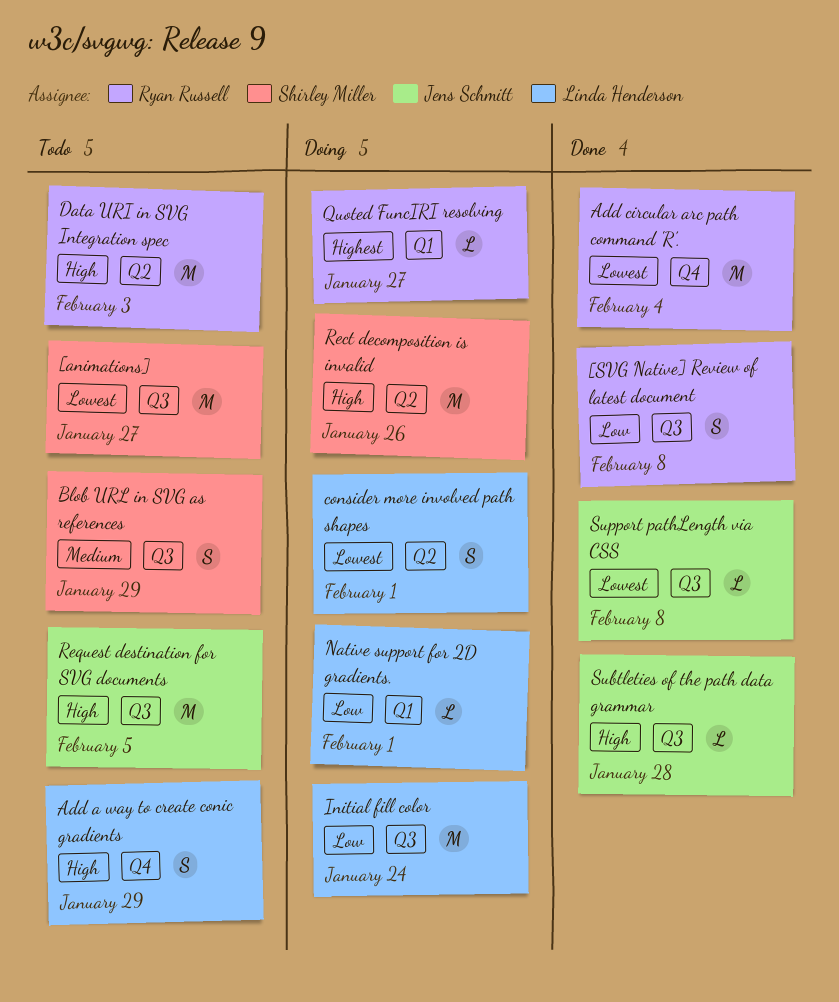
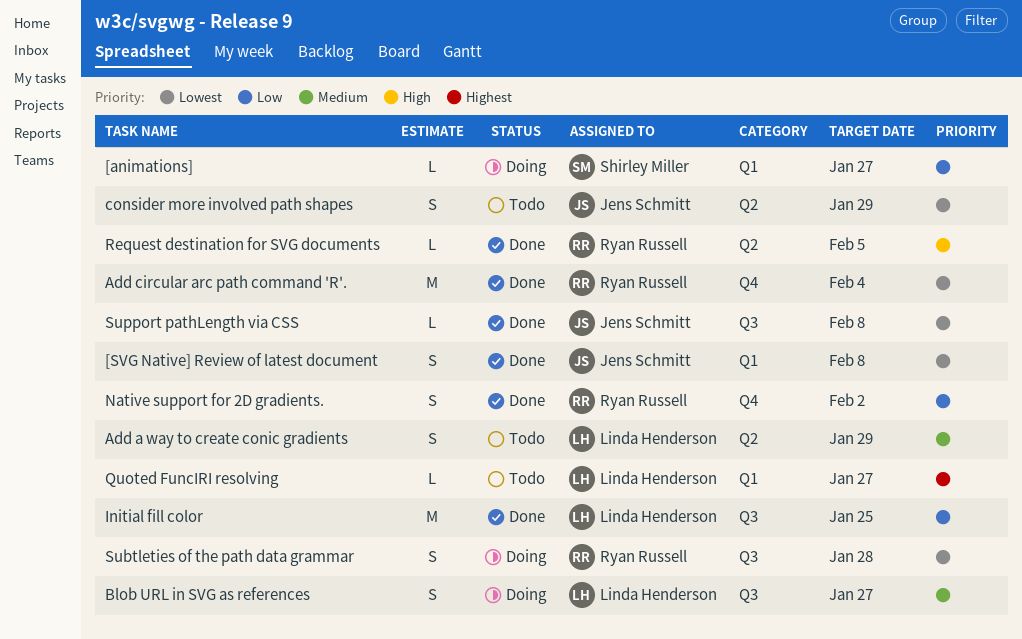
[animations], status: Todo -> Doing
[animations], priority: Lowest -> Low
[animations], label: Q3 -> Q1
[animations], estimate: M -> L
[SVG Native] Review of latest document, owner: Ryan Russell -> Jens Schmitt
[SVG Native] Review of latest document, priority: Low -> Lowest
[SVG Native] Review of latest document, label: Q3 -> Q1
Add a way to create conic gradients, priority: High -> Medium
Add a way to create conic gradients, label: Q4 -> Q2
Blob URL in SVG as references, status: Todo -> Doing
Blob URL in SVG as references, owner: Shirley Miller -> Linda Henderson
Blob URL in SVG as references, due: Jan 29 -> Jan 27
consider more involved path shapes, status: Doing -> Todo
consider more involved path shapes, owner: Linda Henderson -> Jens Schmitt
consider more involved path shapes, due: Feb 1 -> Jan 29
Data URI in SVG Integration spec: present -> none
Initial fill color, status: Doing -> Done
Initial fill color, due: Jan 24 -> Jan 25
Native support for 2D gradients., status: Doing -> Done
Native support for 2D gradients., owner: Linda Henderson -> Ryan Russell
Native support for 2D gradients., label: Q1 -> Q4
Native support for 2D gradients., estimate: L -> S
Native support for 2D gradients., due: Feb 1 -> Feb 2
Quoted FuncIRI resolving, status: Doing -> Todo
Quoted FuncIRI resolving, owner: Ryan Russell -> Linda Henderson
Rect decomposition is invalid: present -> none
Request destination for SVG documents, status: Todo -> Done
Request destination for SVG documents, owner: Jens Schmitt -> Ryan Russell
Request destination for SVG documents, label: Q3 -> Q2
Request destination for SVG documents, estimate: M -> L
Subtleties of the path data grammar, status: Done -> Doing
Subtleties of the path data grammar, owner: Jens Schmitt -> Ryan Russell
Subtleties of the path data grammar, priority: High -> Lowest
Subtleties of the path data grammar, estimate: L -> S

